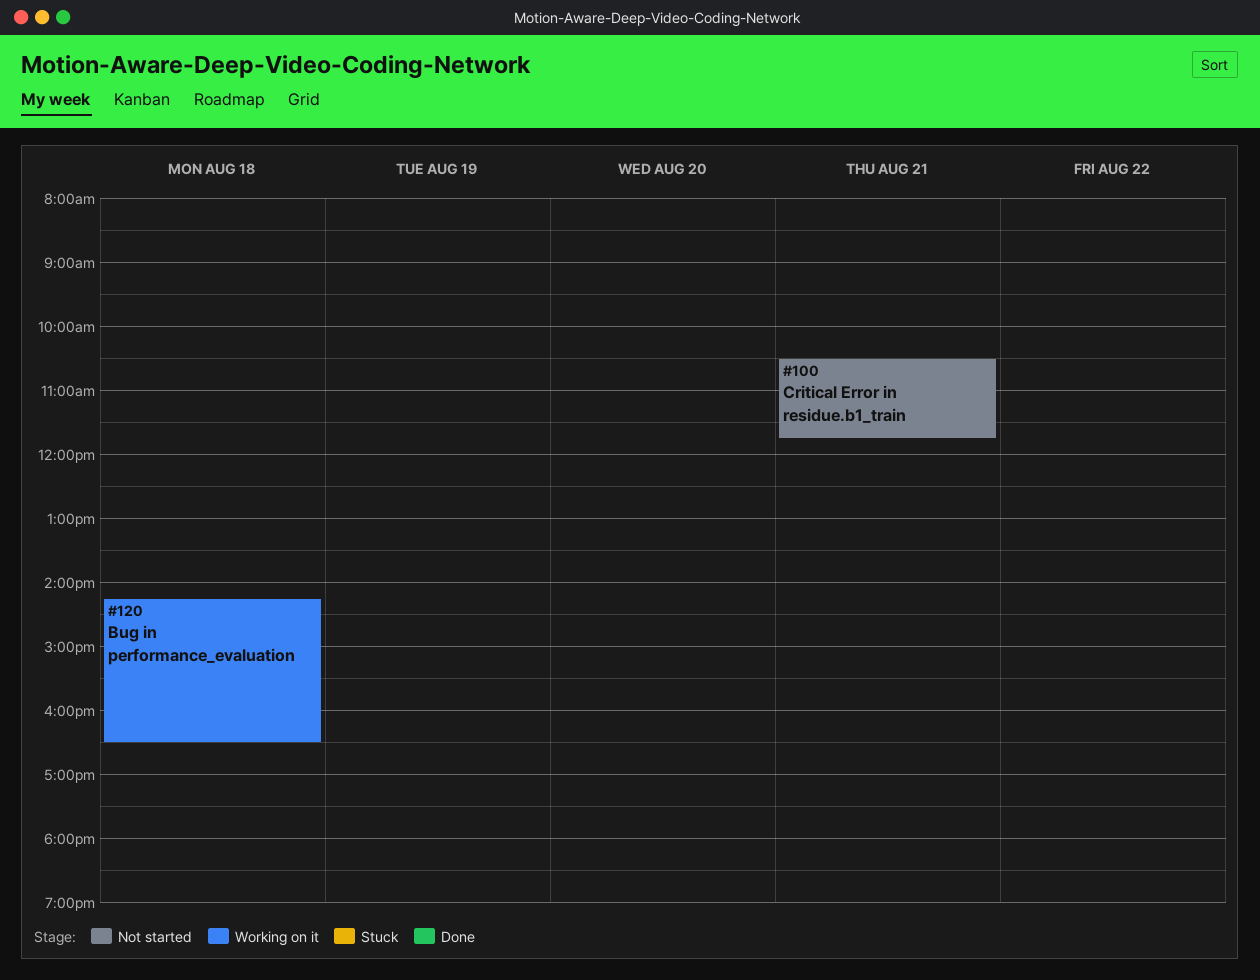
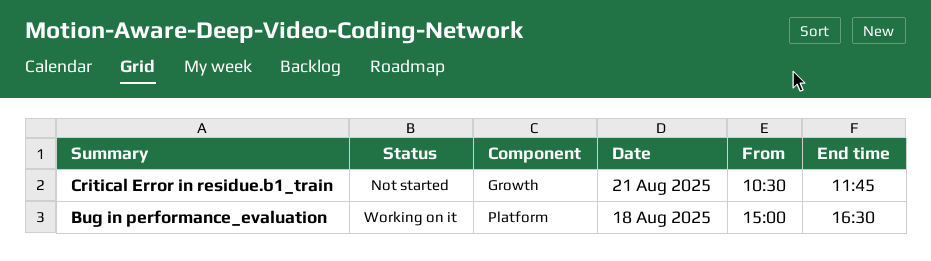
Bug in performance_evaluation, begins: 14:15 -> 15:00

